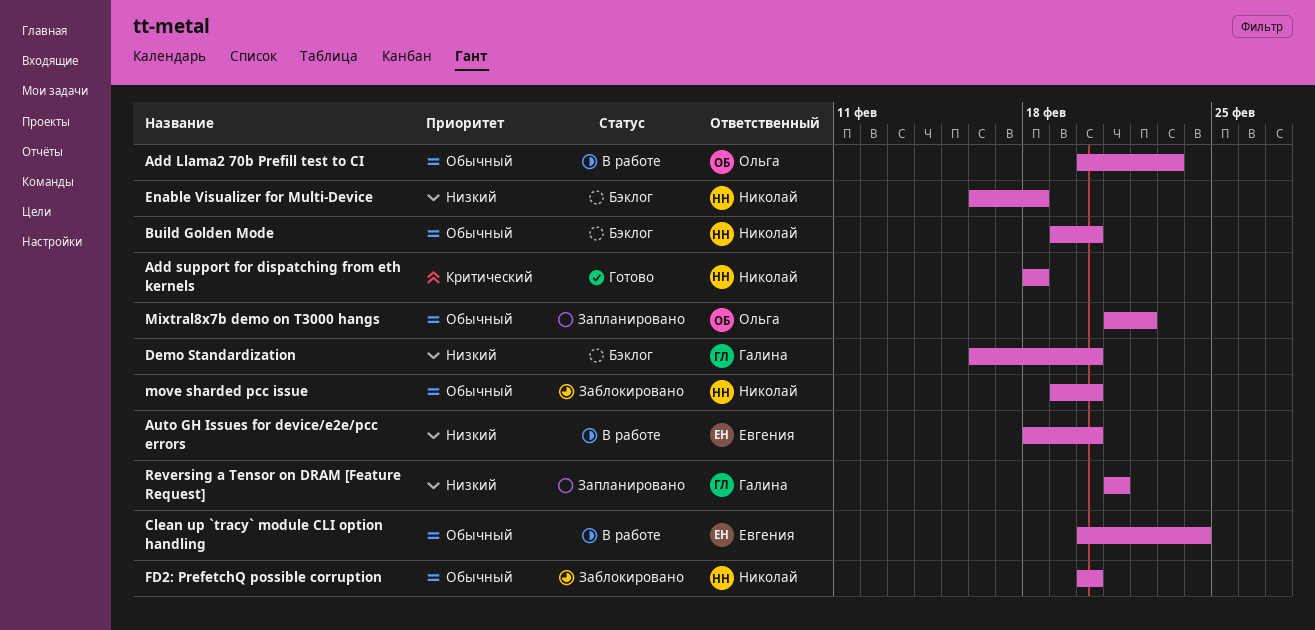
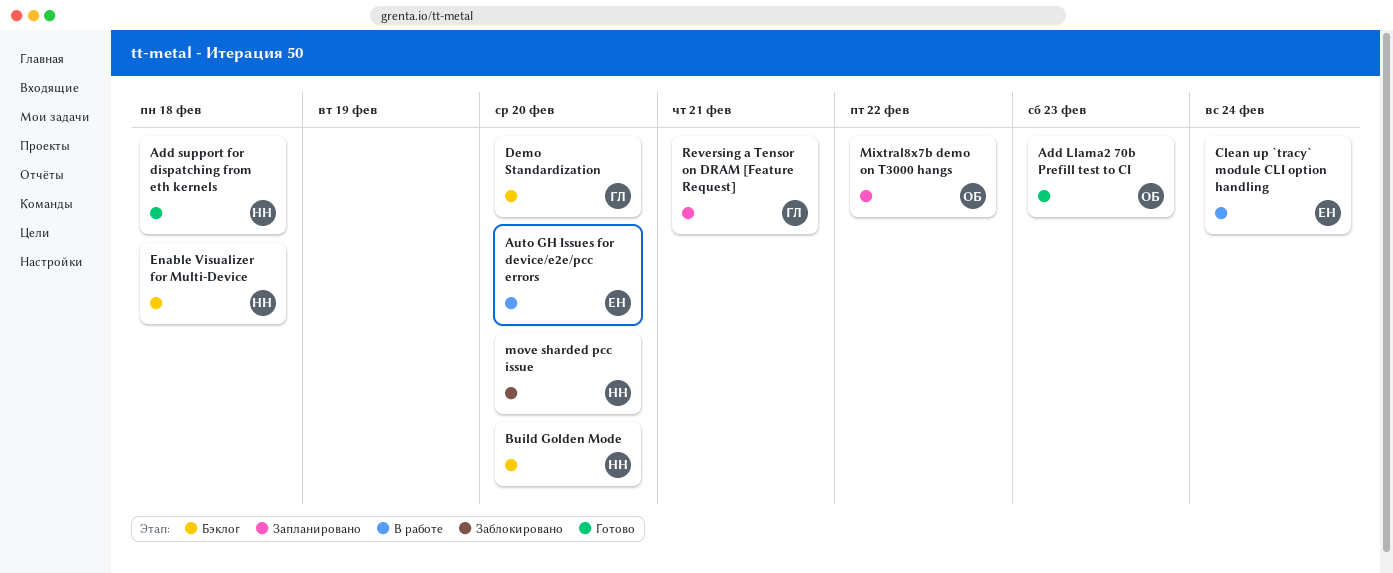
Add Llama2 70b Prefill test to CI, status: В работе -> Готово
FD2: PrefetchQ possible corruption: present -> none

